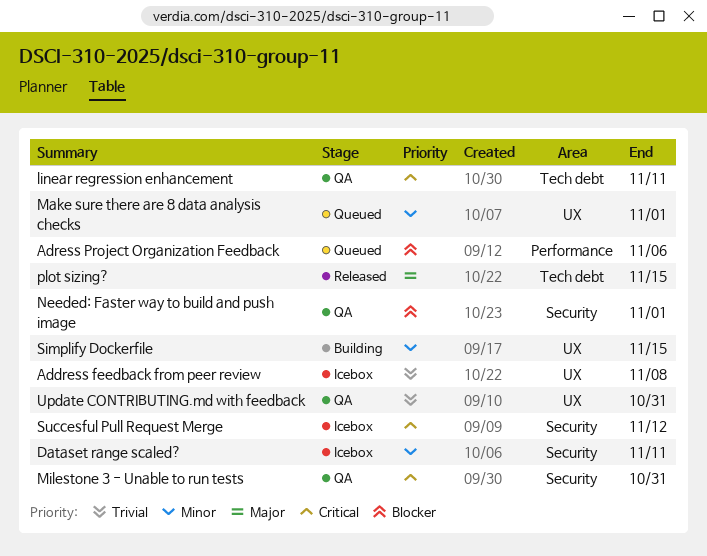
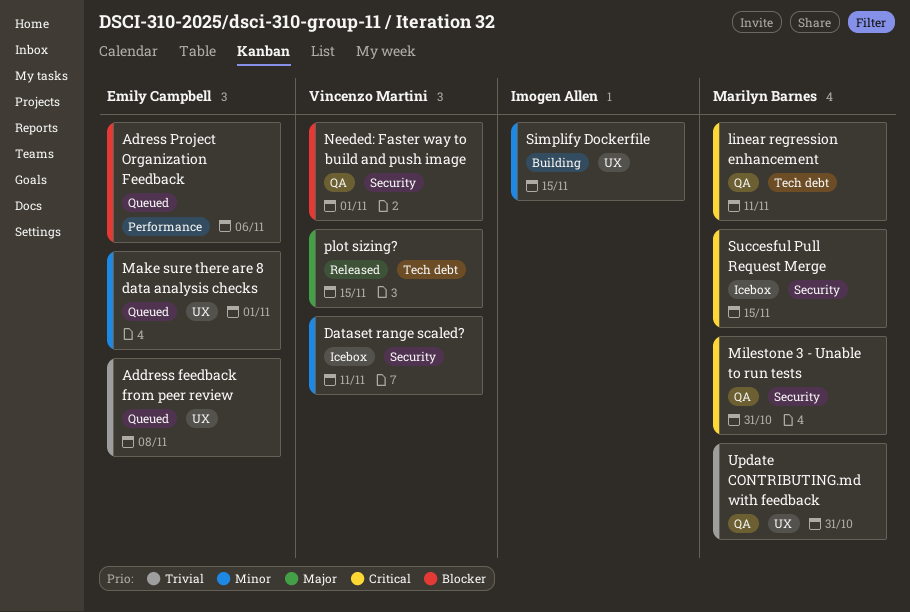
Address feedback from peer review, status: Icebox -> Queued
Succesful Pull Request Merge, due: Nov 12 -> Nov 15

